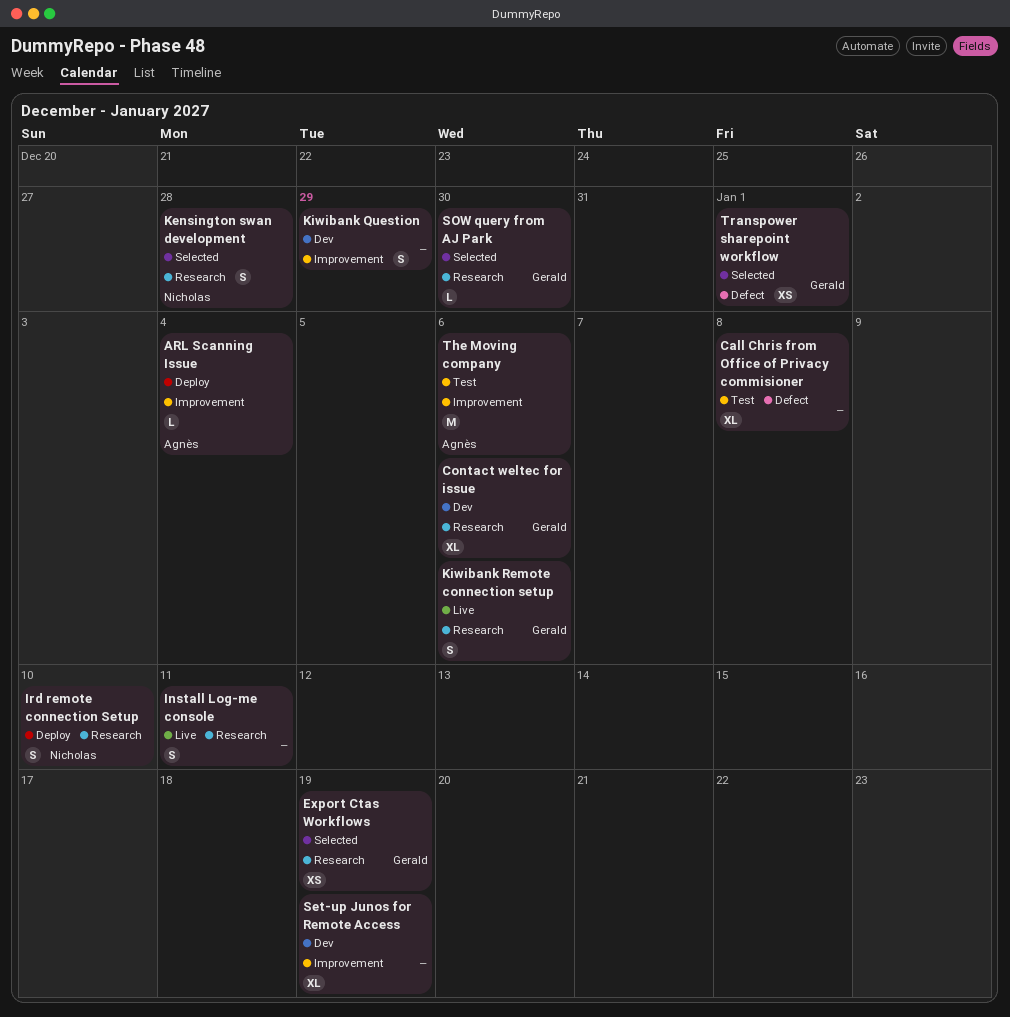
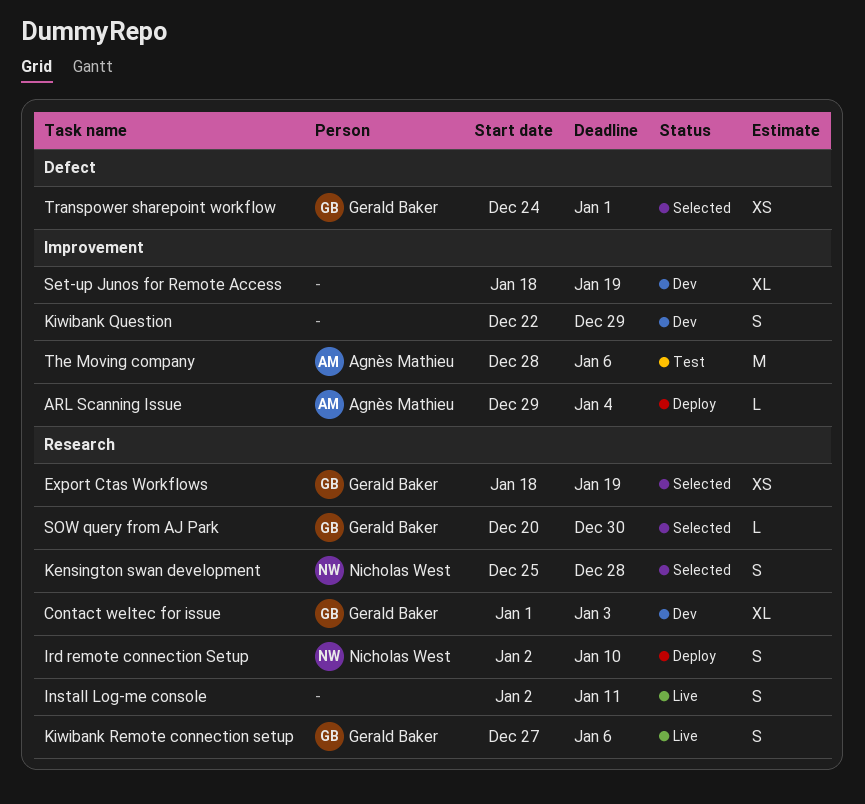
Call Chris from Office of Privacy commisioner: present -> none
Contact weltec for issue, due: Jan 6 -> Jan 3

